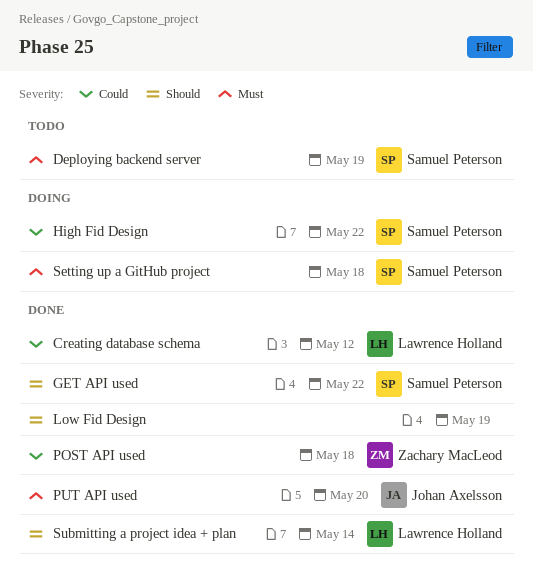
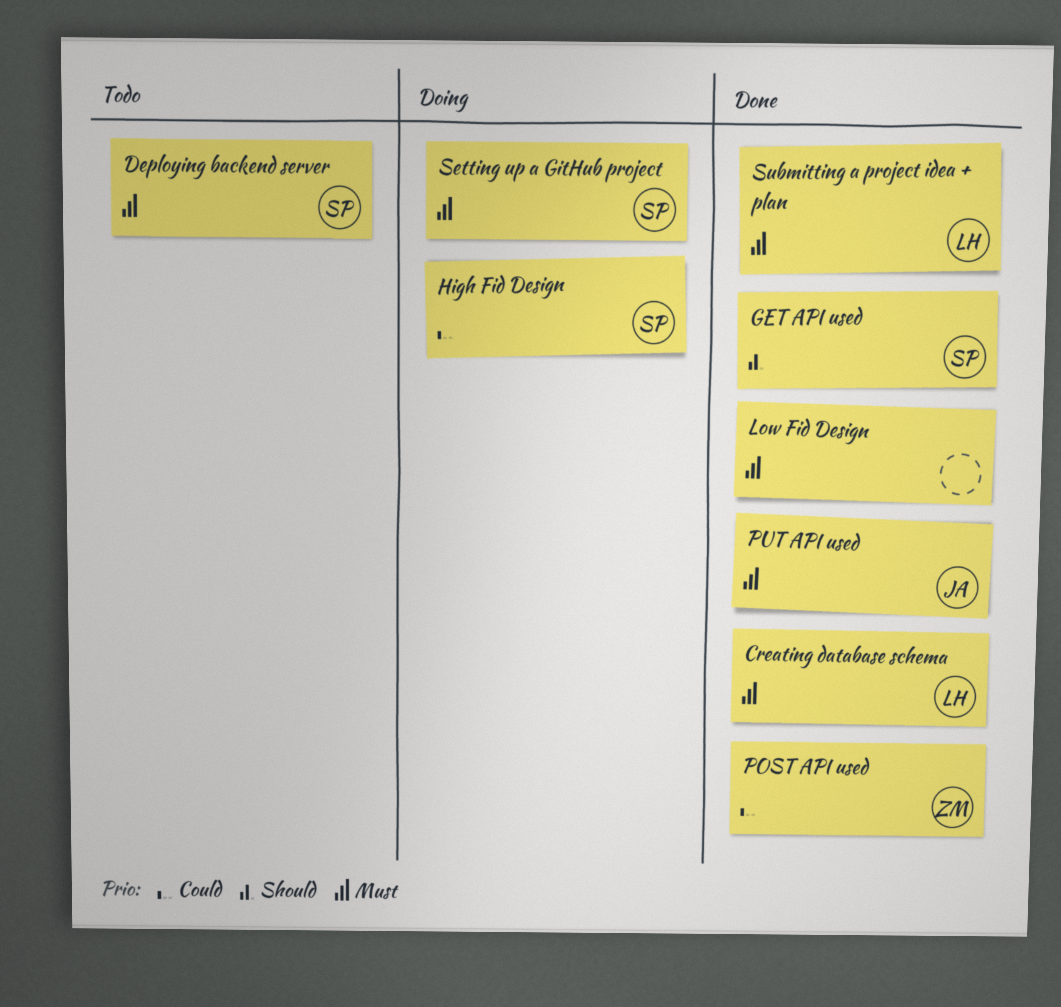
Creating database schema, priority: Could -> Must
Low Fid Design, priority: Should -> Must
Submitting a project idea + plan, priority: Should -> Must

